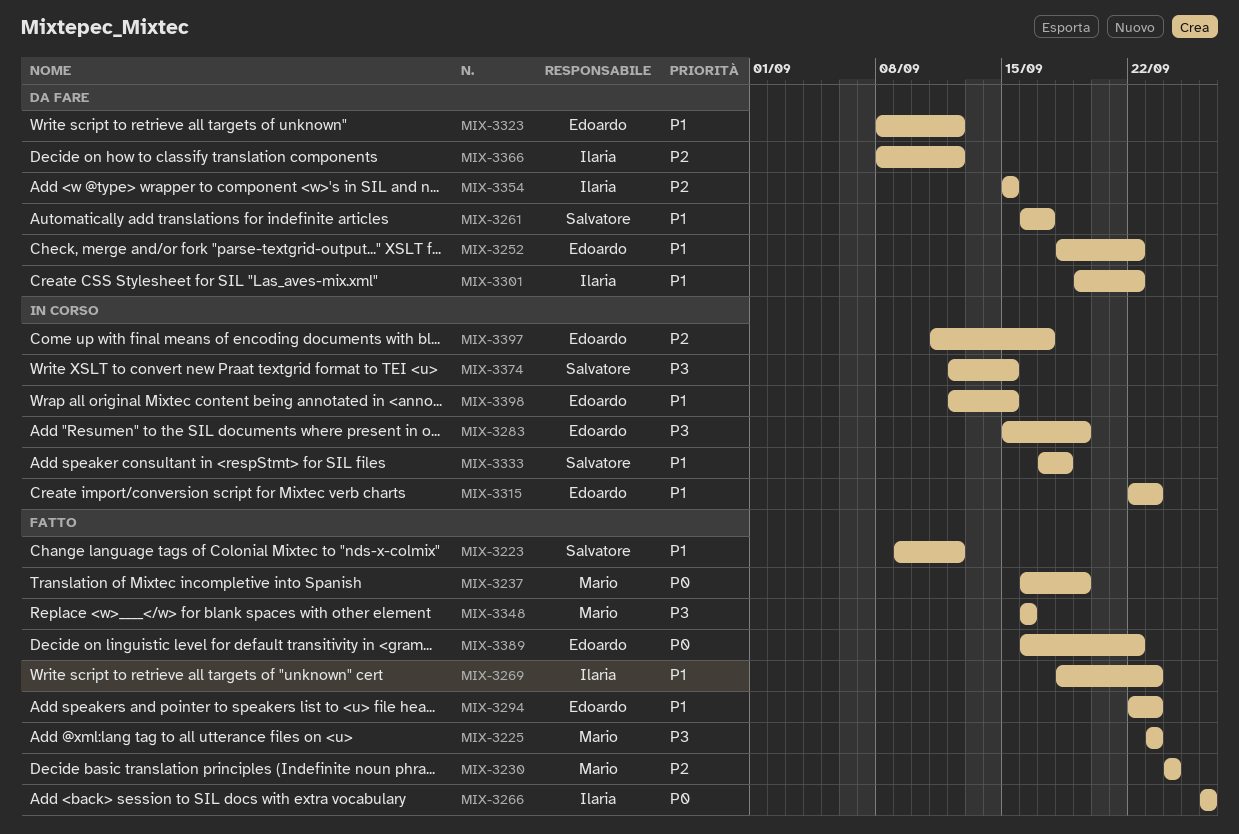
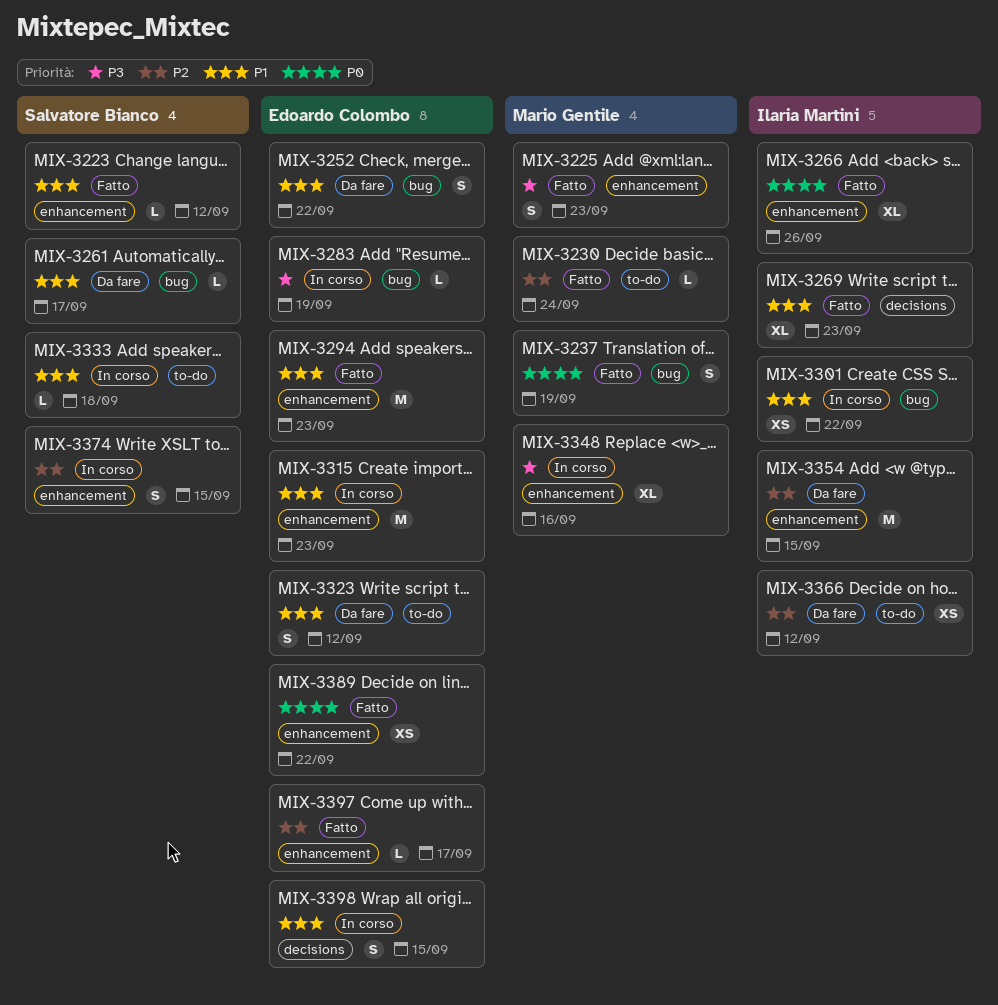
MIX-3301, status: Da fare -> In corso
MIX-3348, status: Fatto -> In corso
MIX-3374, priority: P3 -> P2
MIX-3397, status: In corso -> Fatto

